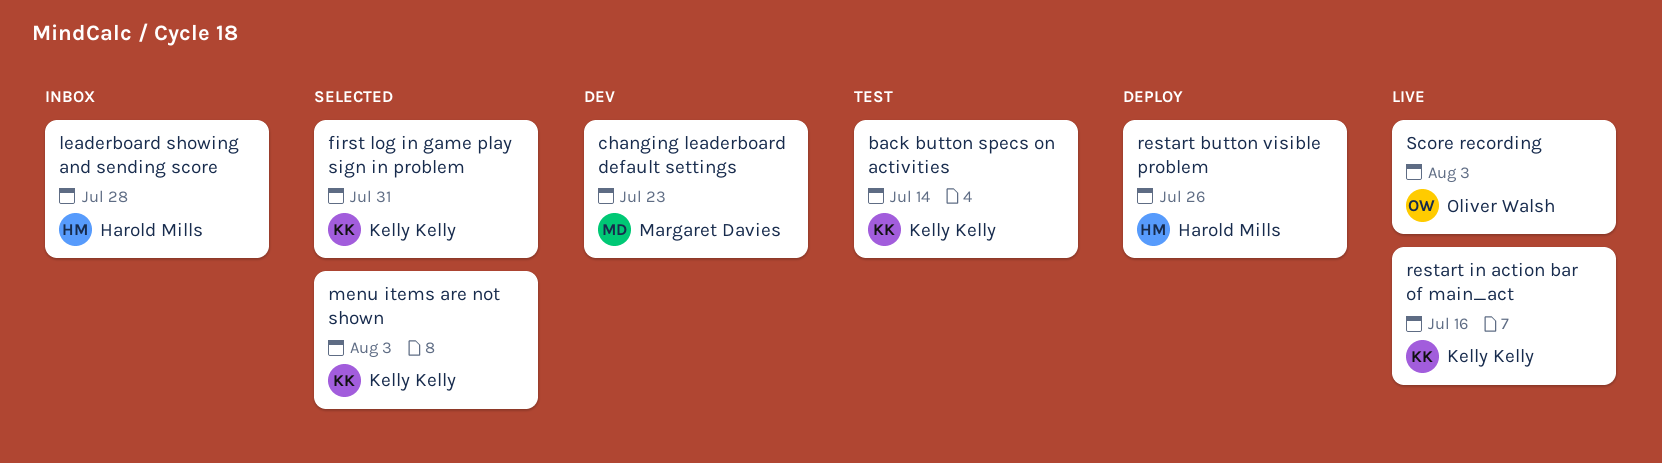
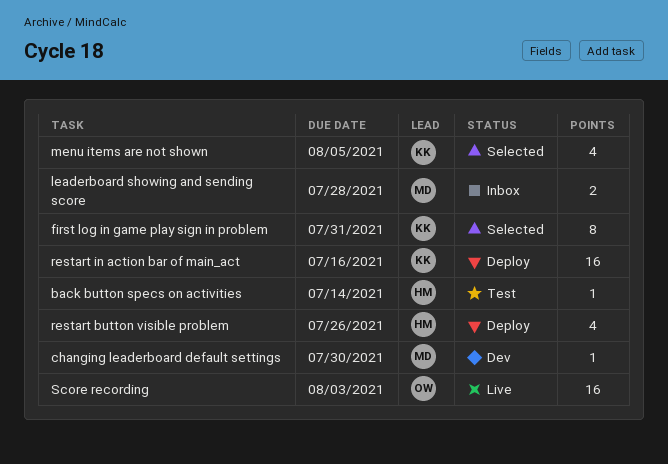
back button specs on activities, owner: Kelly Kelly -> Harold Mills
changing leaderboard default settings, due: Jul 23 -> Jul 30
leaderboard showing and sending score, owner: Harold Mills -> Margaret Davies
menu items are not shown, due: Aug 3 -> Aug 5
restart in action bar of main_act, status: Live -> Deploy

